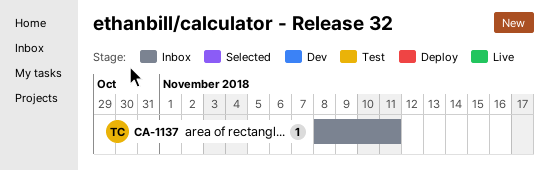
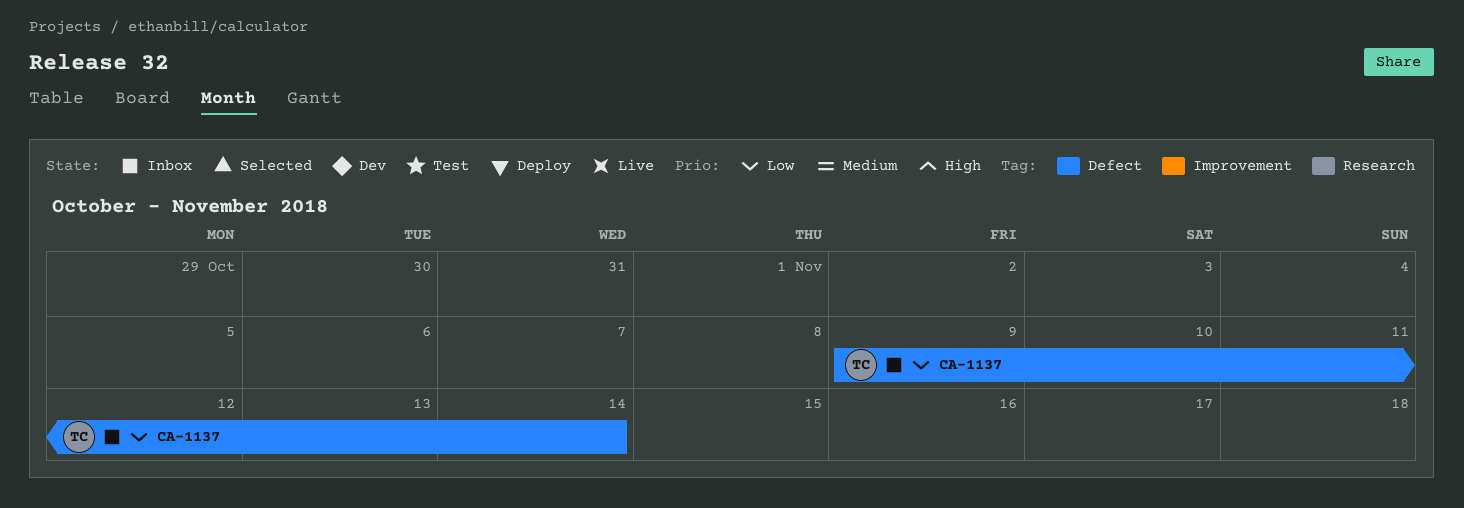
CA-1137, start: Nov 8 -> Nov 9
CA-1137, due: Nov 11 -> Nov 14

